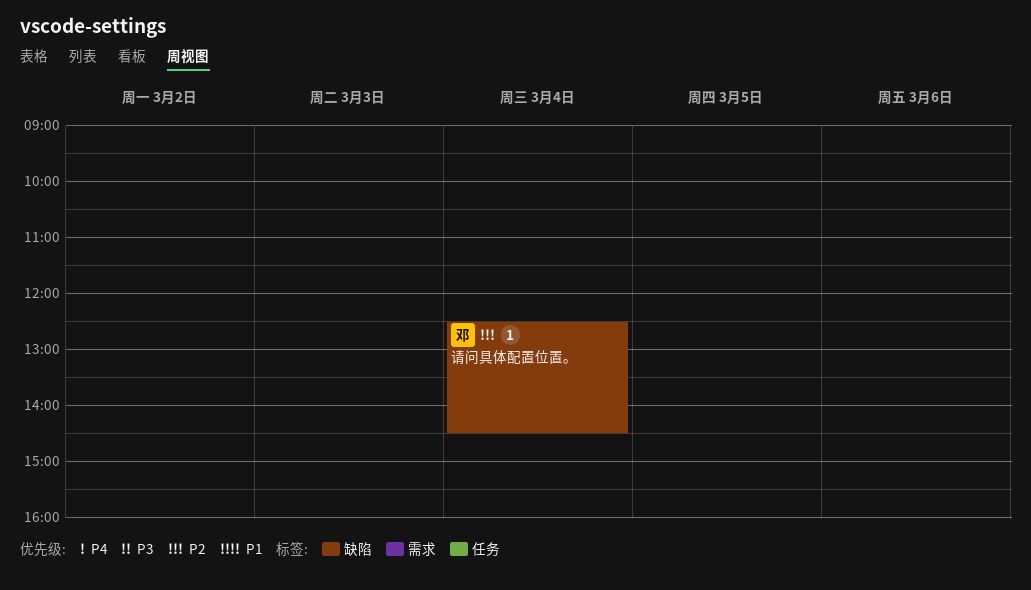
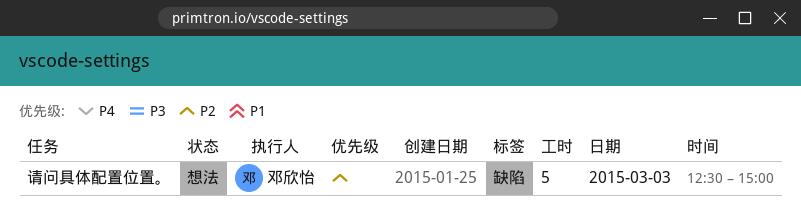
请问具体配置位置。, estimate: 1 -> 5
请问具体配置位置。, day: Mar 4 -> Mar 3
请问具体配置位置。, ends: 14:30 -> 15:00

